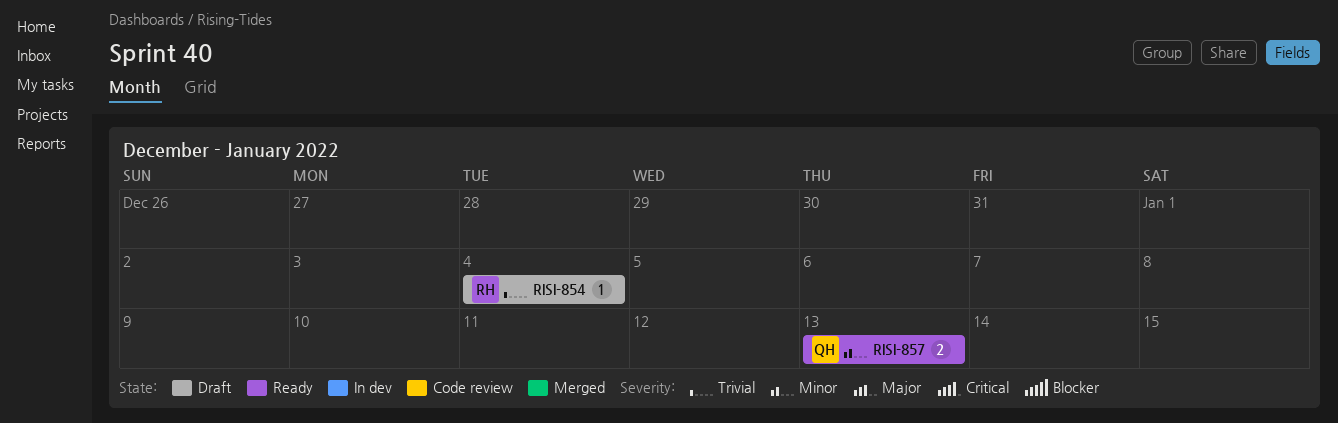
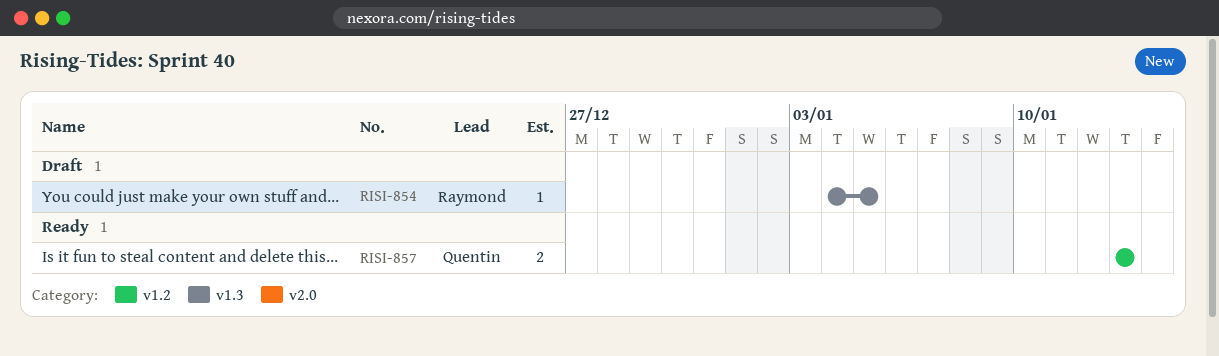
RISI-854, due: Jan 4 -> Jan 5

